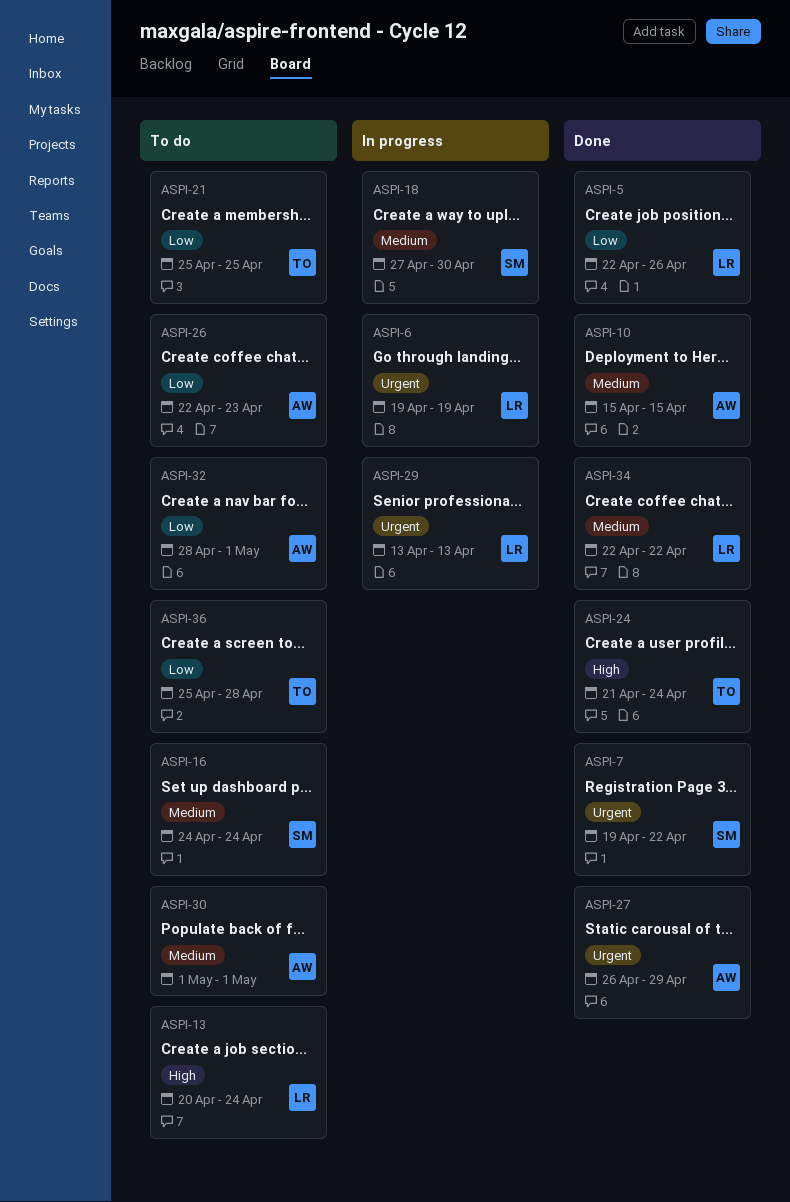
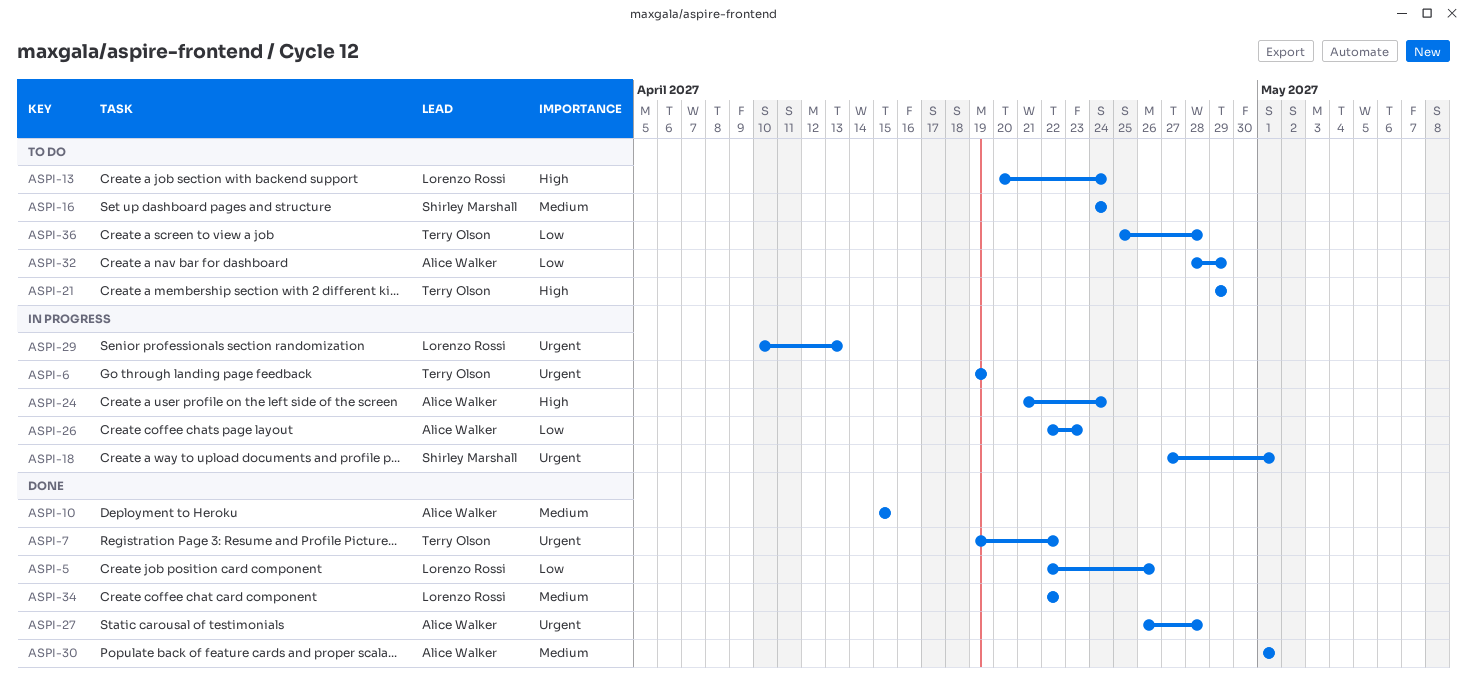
ASPI-6, owner: Lorenzo Rossi -> Terry Olson
ASPI-7, owner: Shirley Marshall -> Terry Olson
ASPI-18, priority: Medium -> Urgent
ASPI-18, due: Apr 30 -> May 1
ASPI-21, priority: Low -> High
ASPI-21, start: Apr 25 -> Apr 29
ASPI-21, due: Apr 25 -> Apr 29
ASPI-24, status: Done -> In progress
ASPI-24, owner: Terry Olson -> Alice Walker
ASPI-26, status: To do -> In progress
ASPI-27, due: Apr 29 -> Apr 28
ASPI-29, start: Apr 13 -> Apr 10
ASPI-30, status: To do -> Done
ASPI-32, due: May 1 -> Apr 29

